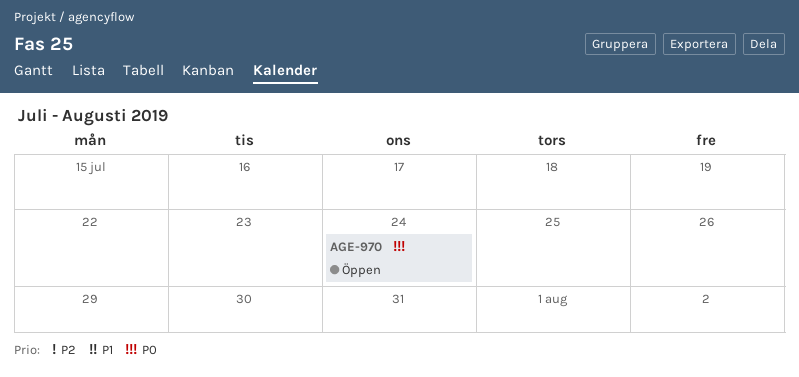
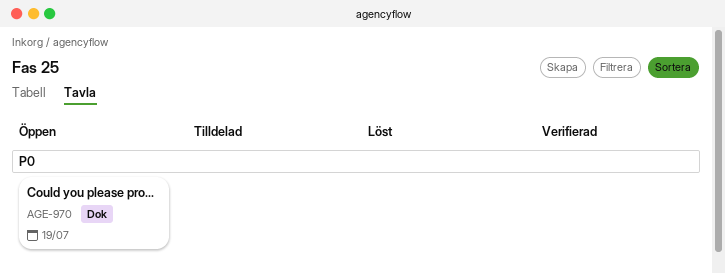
AGE-970, due: Jul 24 -> Jul 19

